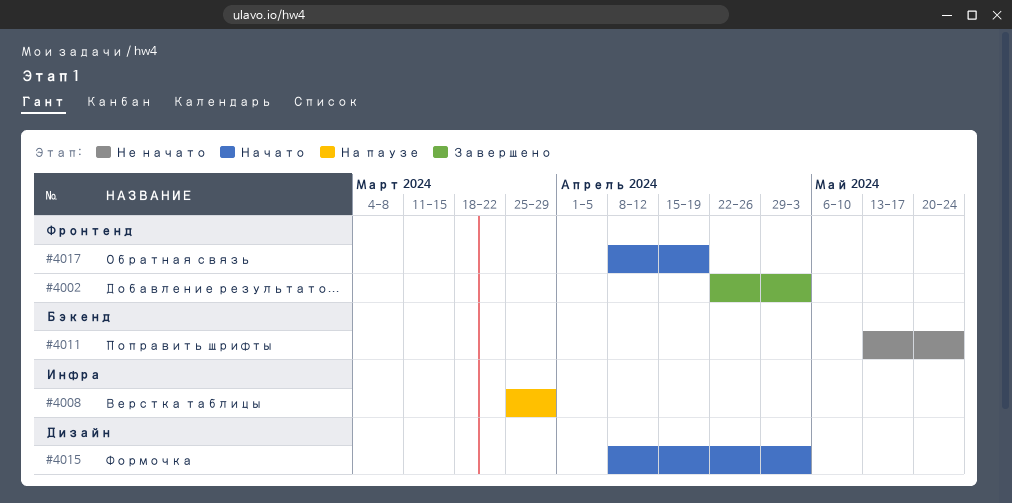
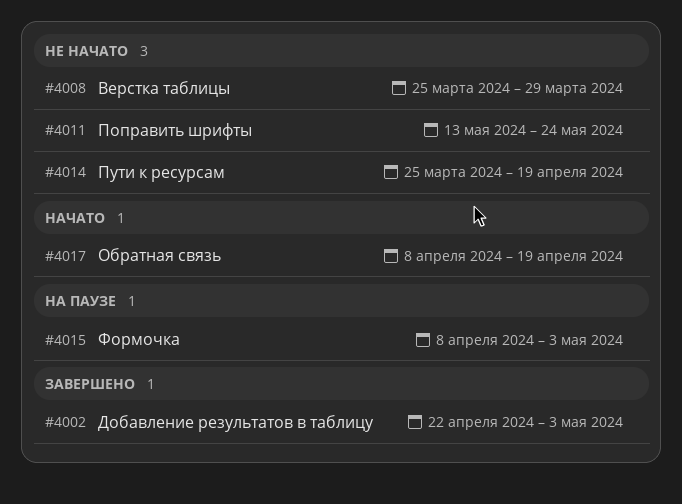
#4008, status: На паузе -> Не начато
#4014: none -> present
#4015, status: Начато -> На паузе

